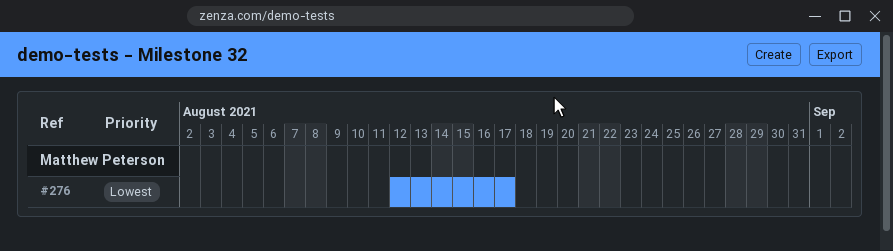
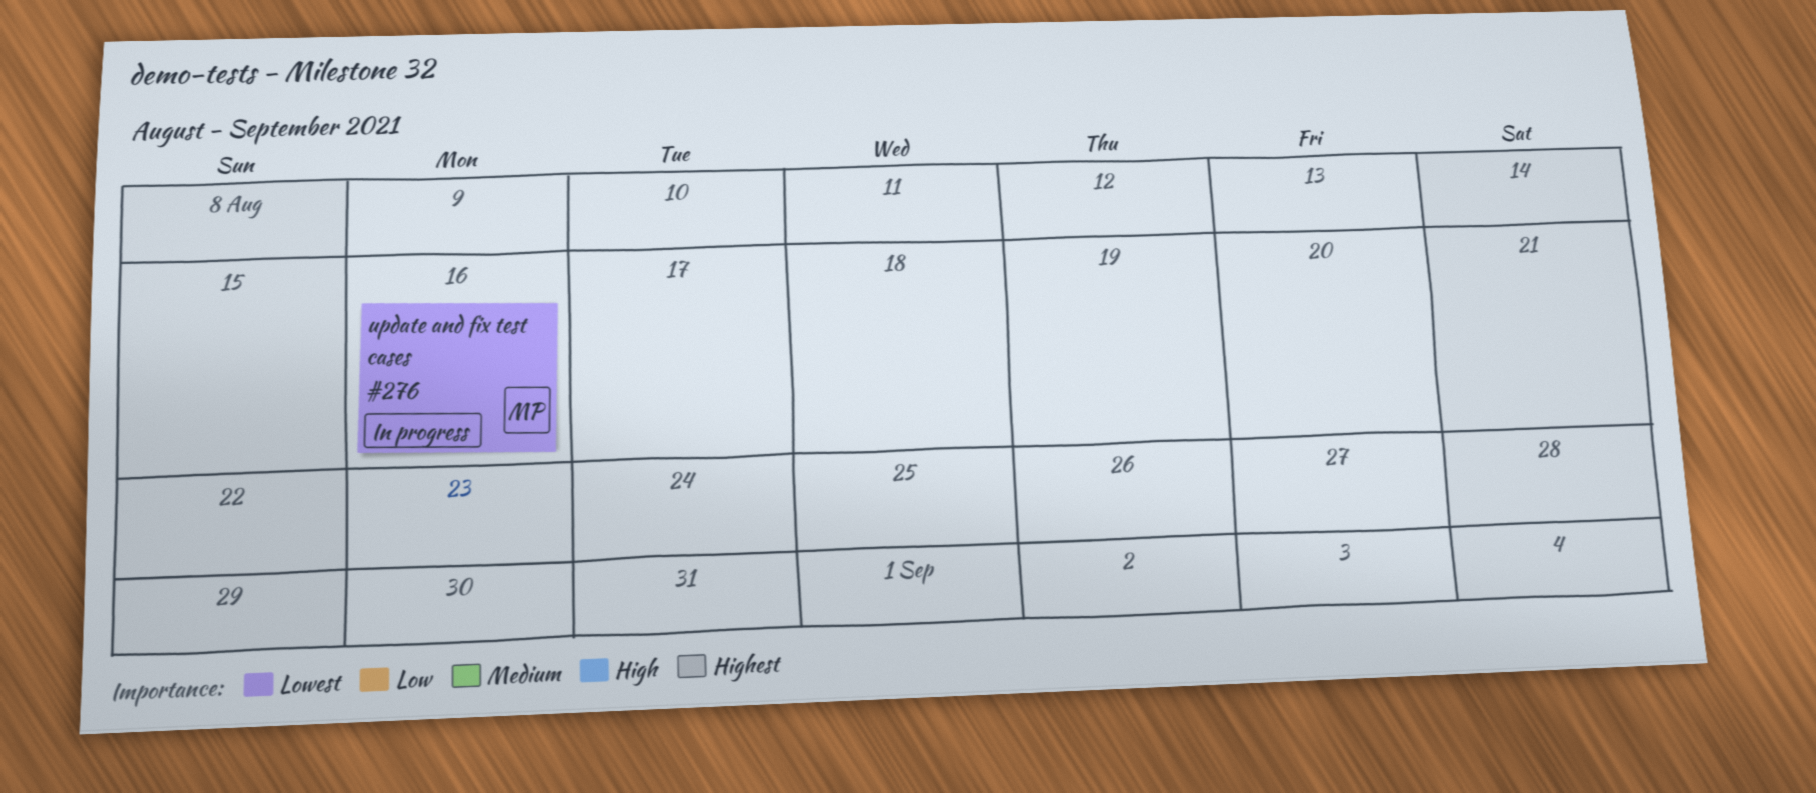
#276, due: Aug 17 -> Aug 16

